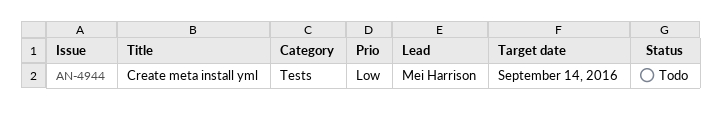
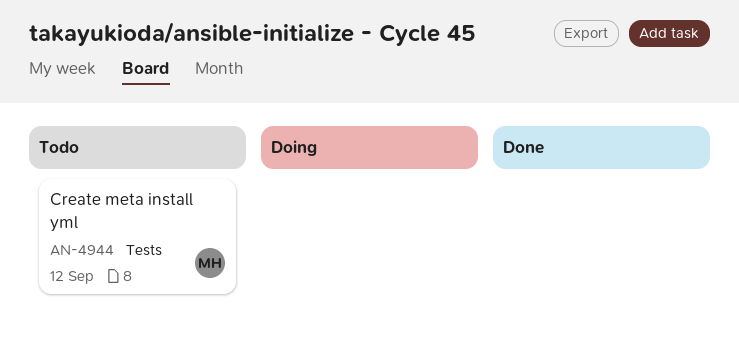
AN-4944, due: Sep 14 -> Sep 12

